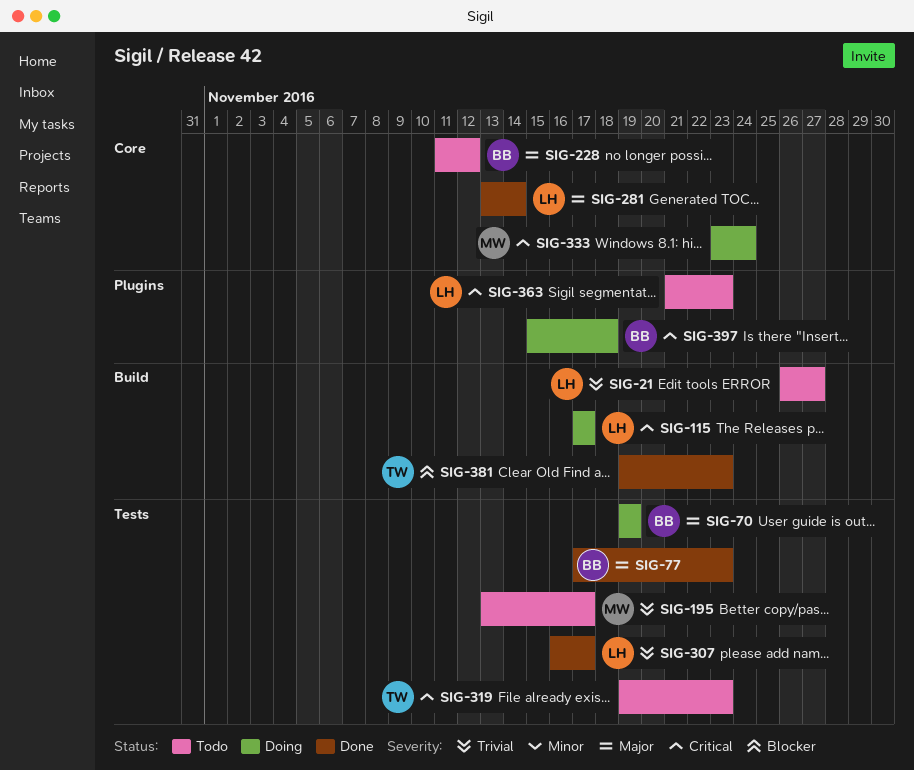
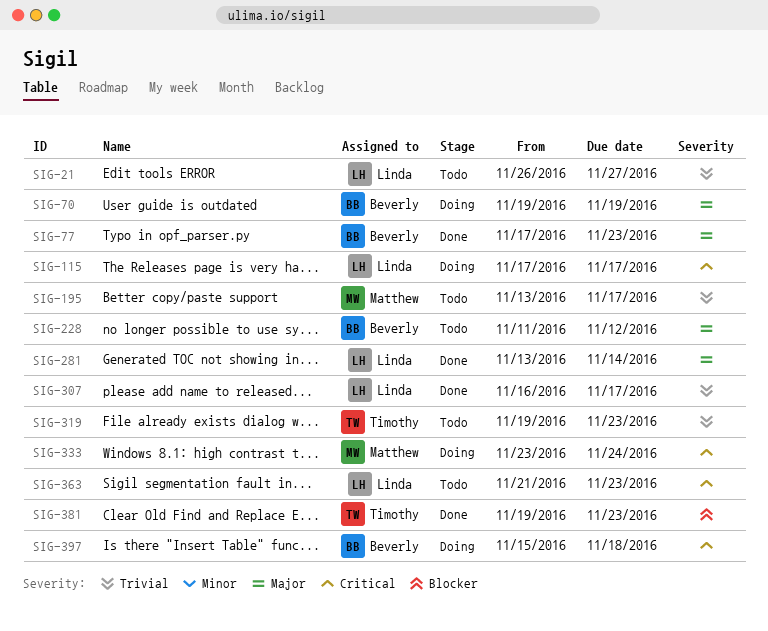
SIG-319, priority: Critical -> Trivial

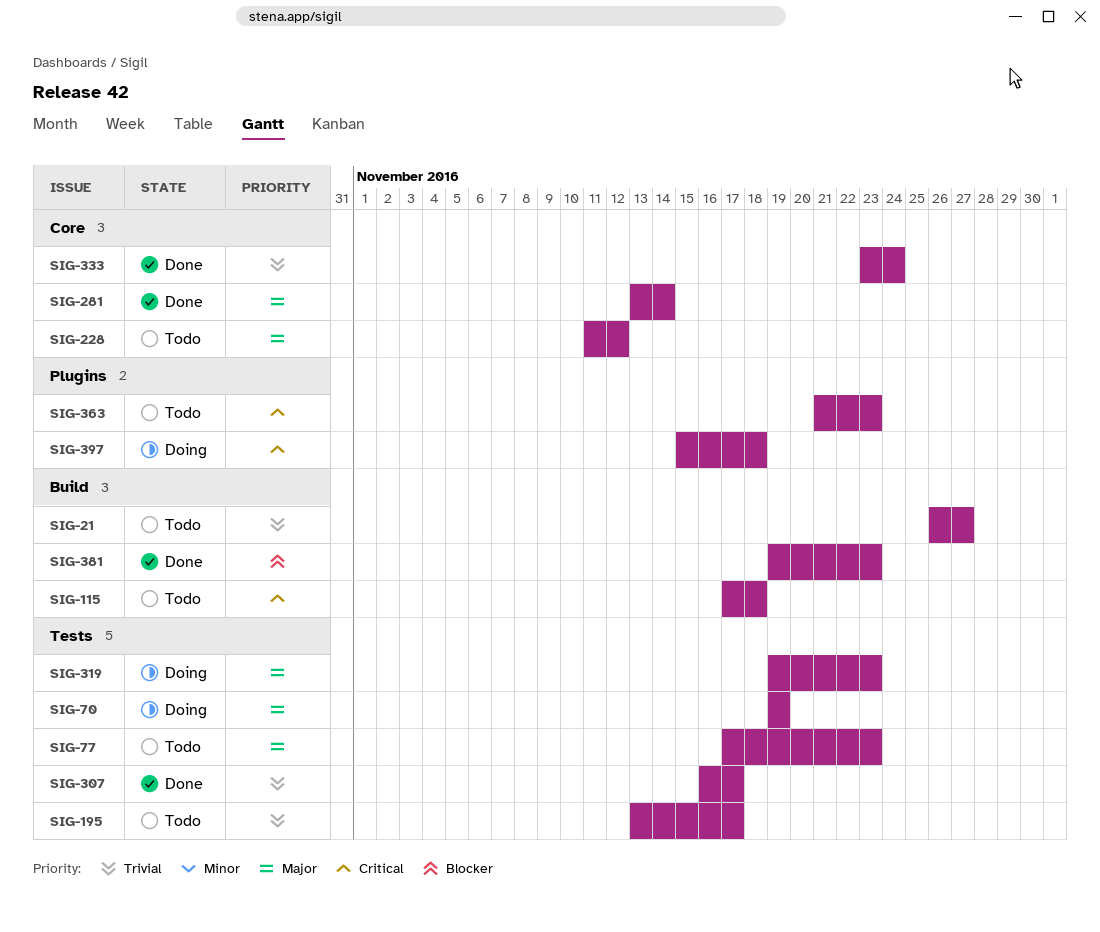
SIG-77, status: Done -> Todo
SIG-115, status: Doing -> Todo
SIG-115, due: Nov 17 -> Nov 18
SIG-319, status: Todo -> Doing
SIG-319, priority: Trivial -> Major
SIG-333, status: Doing -> Done
SIG-333, priority: Critical -> Trivial

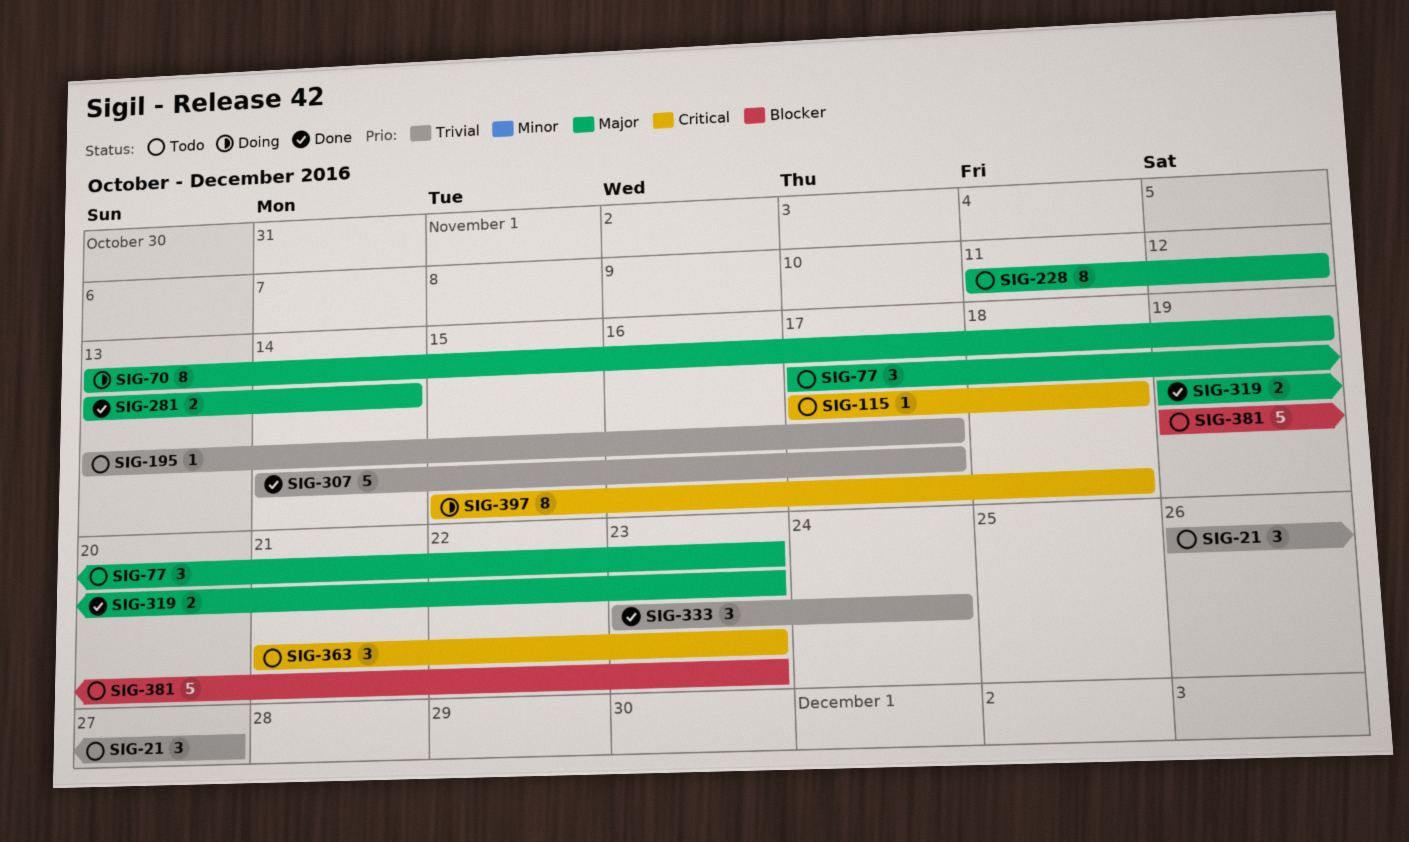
SIG-70, start: Nov 19 -> Nov 13
SIG-307, start: Nov 16 -> Nov 14
SIG-319, status: Doing -> Done
SIG-381, status: Done -> Todo

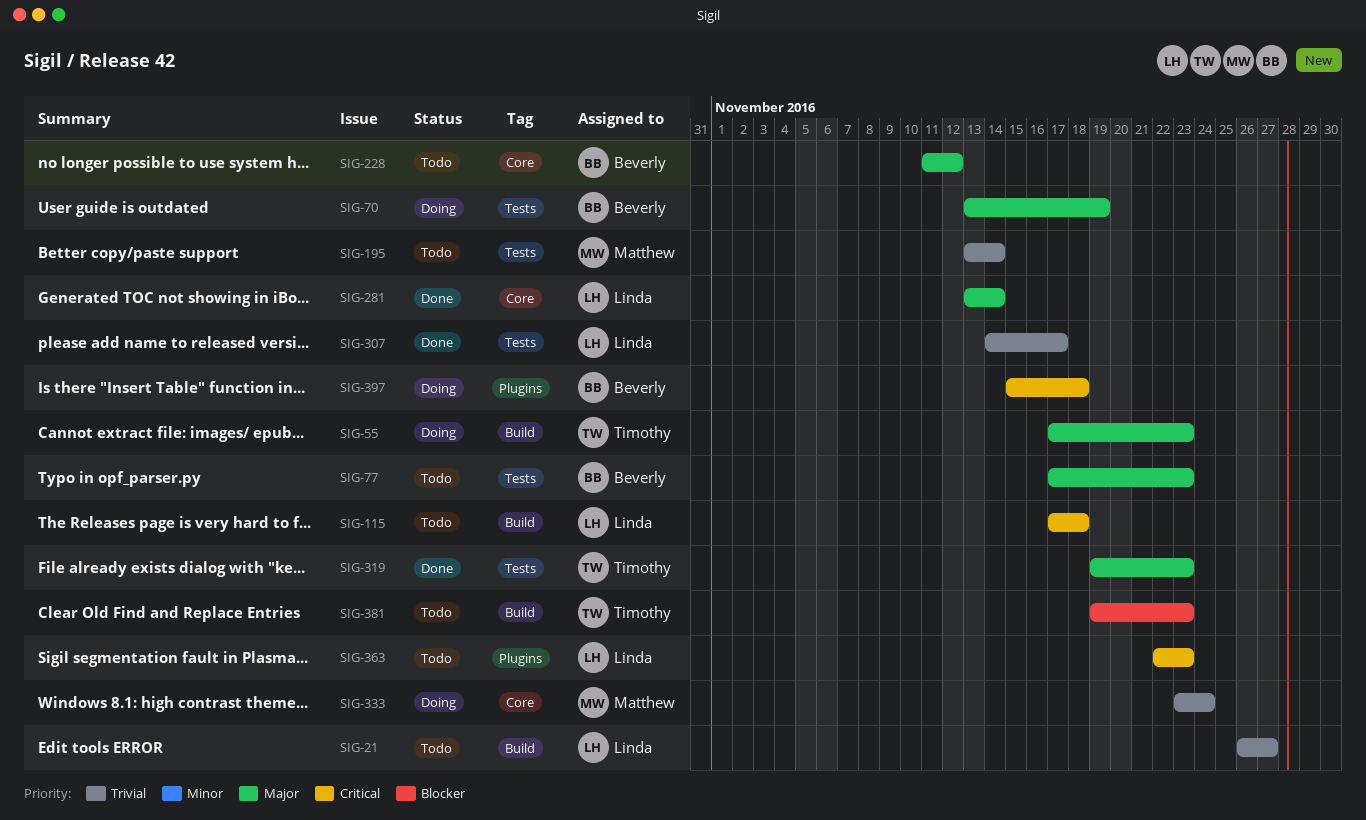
SIG-55: none -> present
SIG-195, due: Nov 17 -> Nov 14
SIG-333, status: Done -> Doing
SIG-363, start: Nov 21 -> Nov 22

